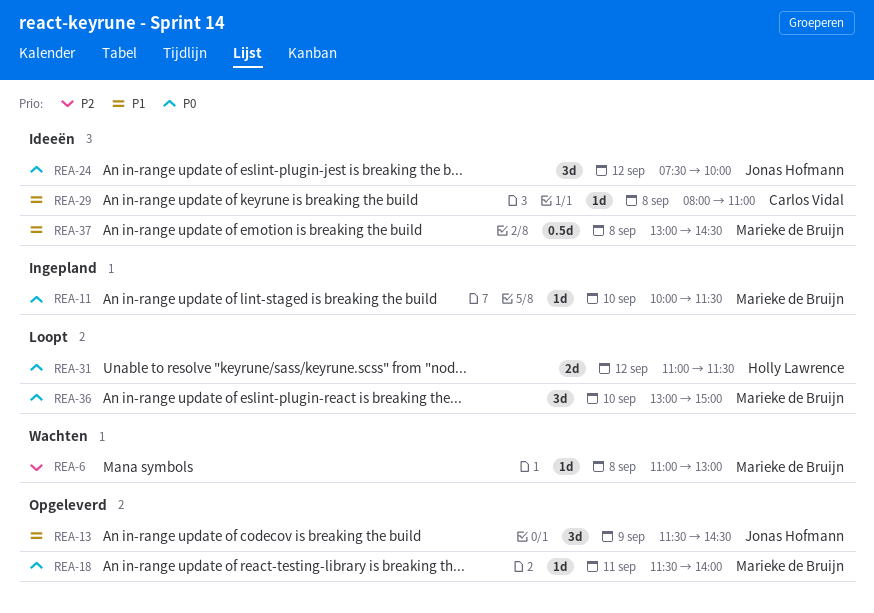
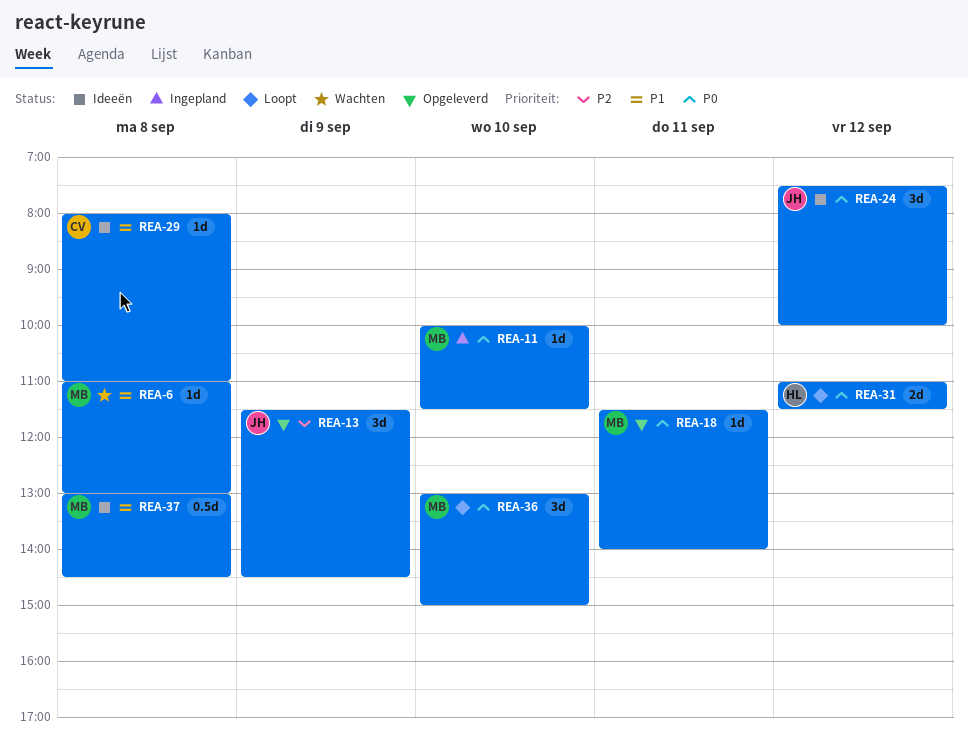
REA-6, priority: P2 -> P1
REA-13, priority: P1 -> P2

